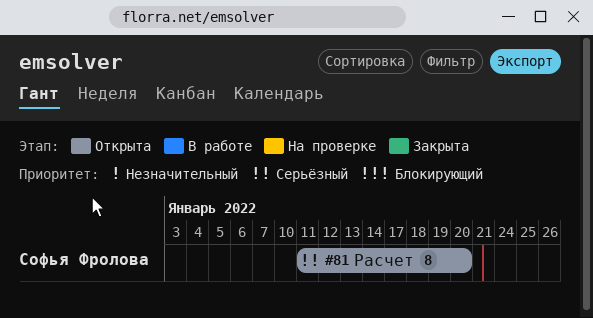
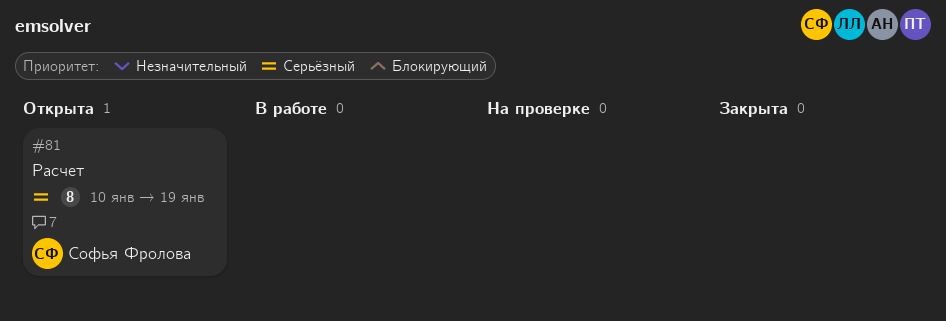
#81, start: Jan 11 -> Jan 10
#81, due: Jan 20 -> Jan 19

